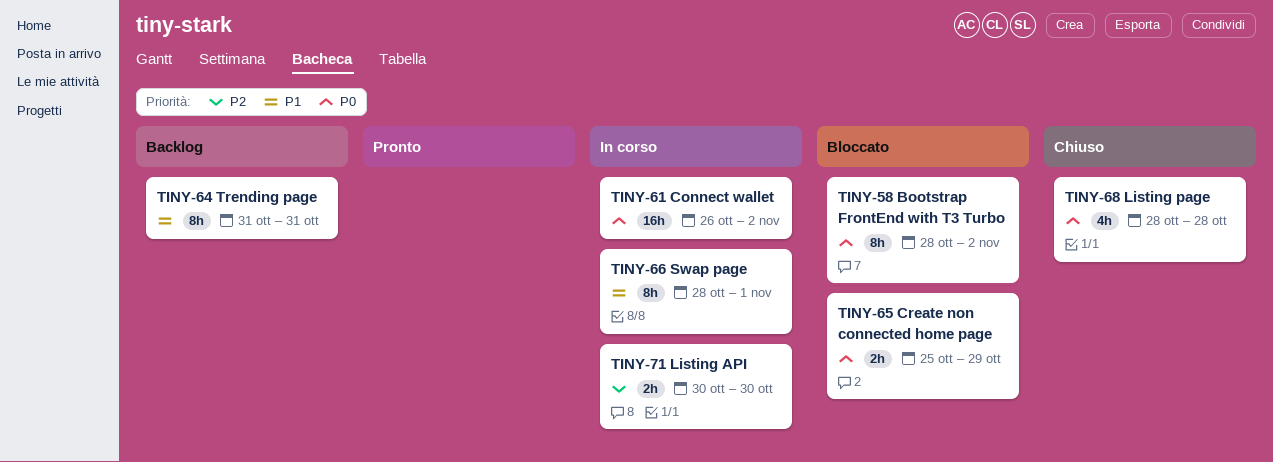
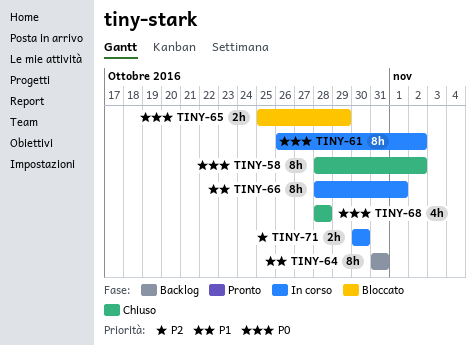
TINY-58, status: Bloccato -> Chiuso
TINY-61, estimate: 16h -> 8h

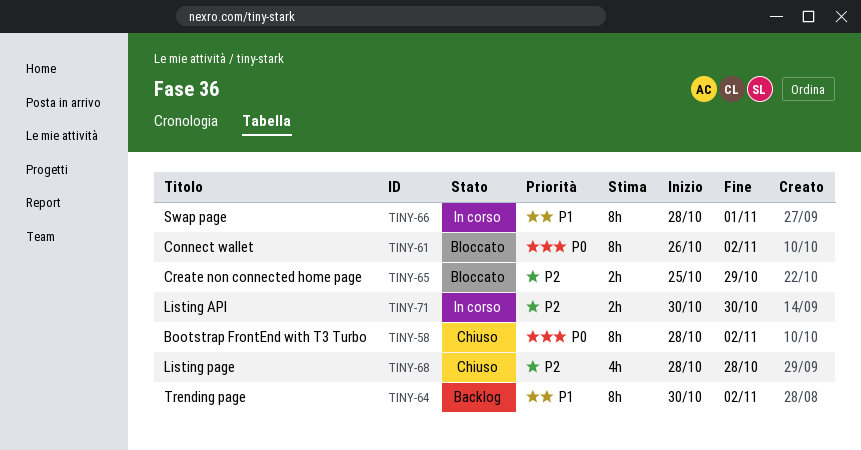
TINY-61, status: In corso -> Bloccato
TINY-64, start: Oct 31 -> Oct 30
TINY-64, due: Oct 31 -> Nov 2
TINY-65, priority: P0 -> P2
TINY-68, priority: P0 -> P2

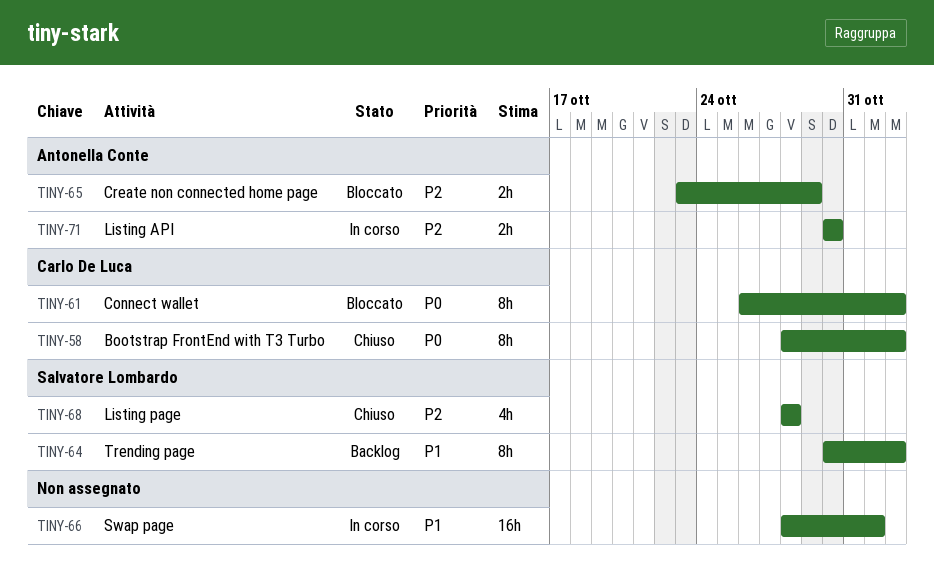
TINY-65, start: Oct 25 -> Oct 23
TINY-66, estimate: 8h -> 16h

